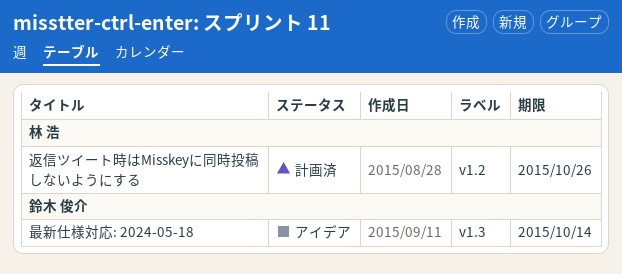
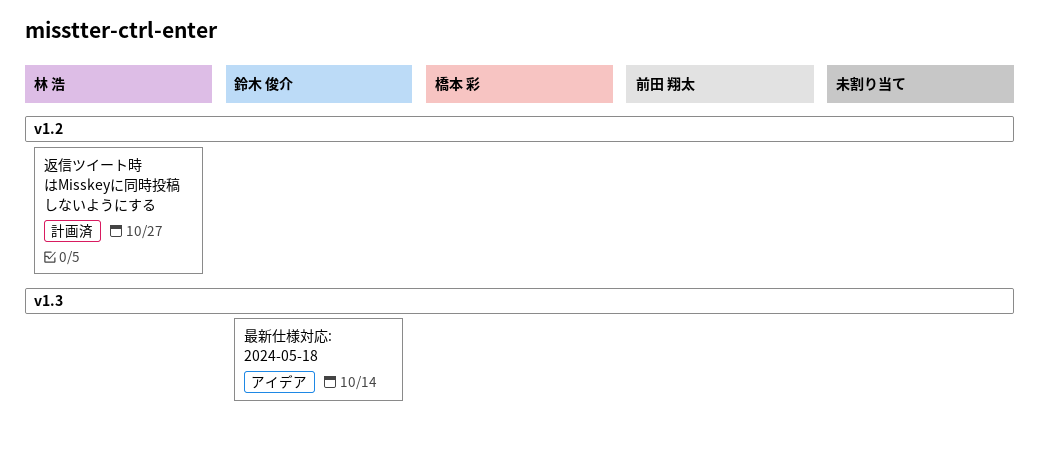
返信ツイート時はMisskeyに同時投稿しないようにする, due: Oct 26 -> Oct 27

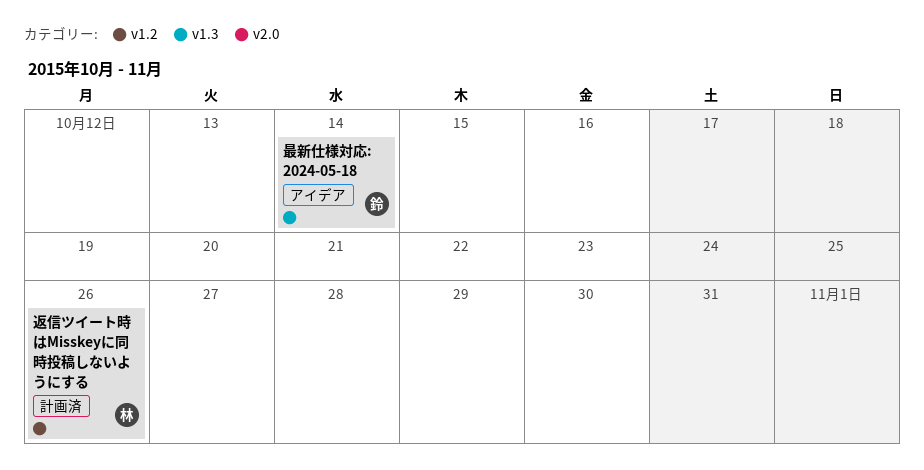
返信ツイート時はMisskeyに同時投稿しないようにする, due: Oct 27 -> Oct 26

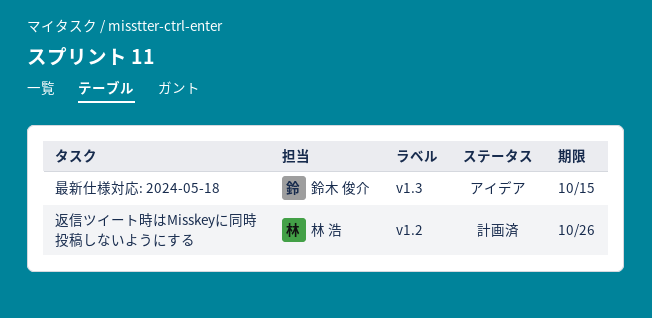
最新仕様対応: 2024-05-18, due: Oct 14 -> Oct 15

